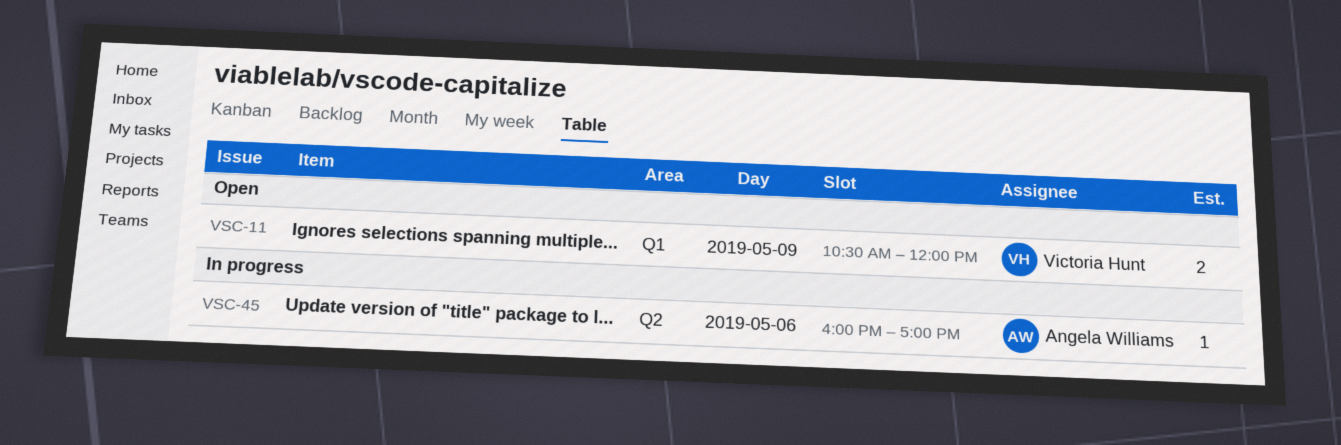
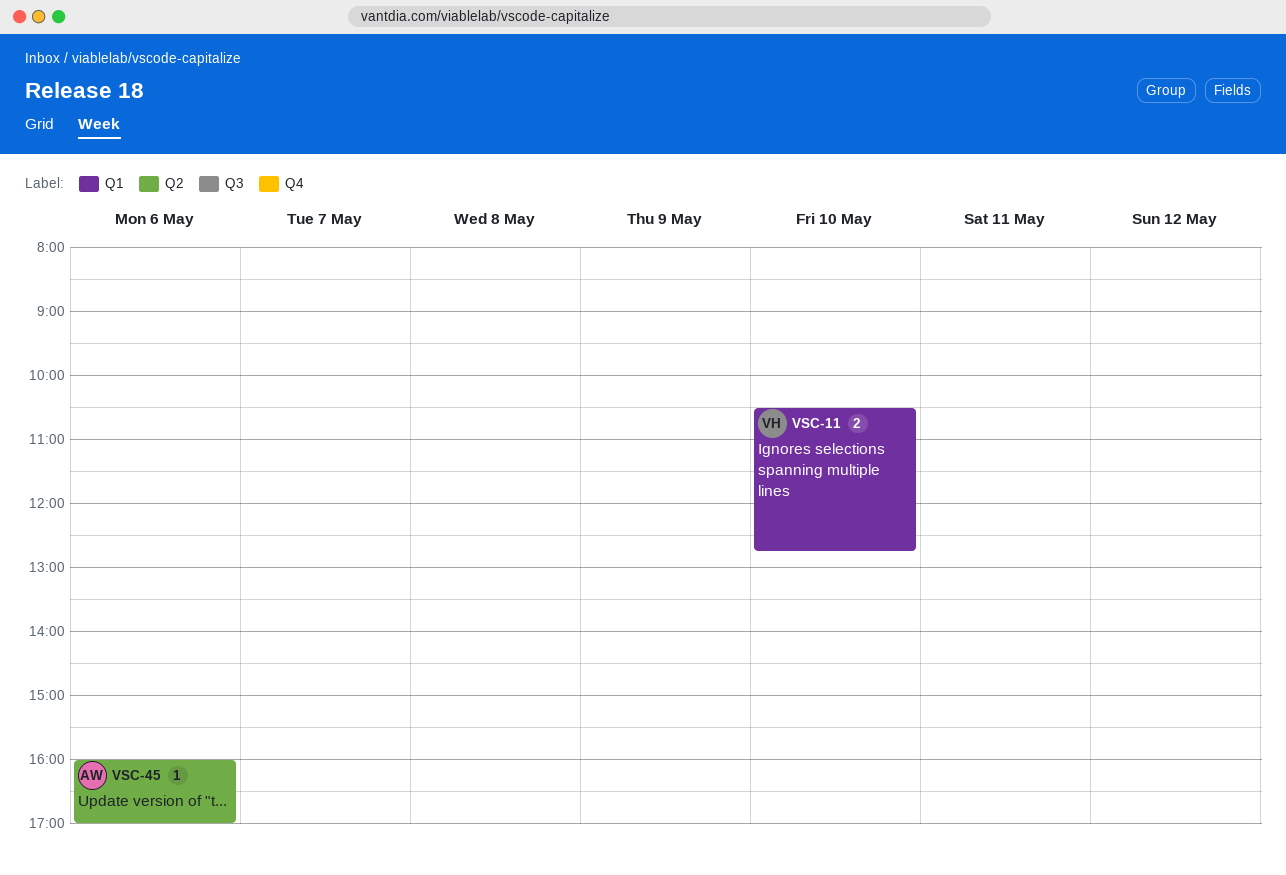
VSC-11, day: May 9 -> May 10
VSC-11, ends: 12:00 -> 12:45

